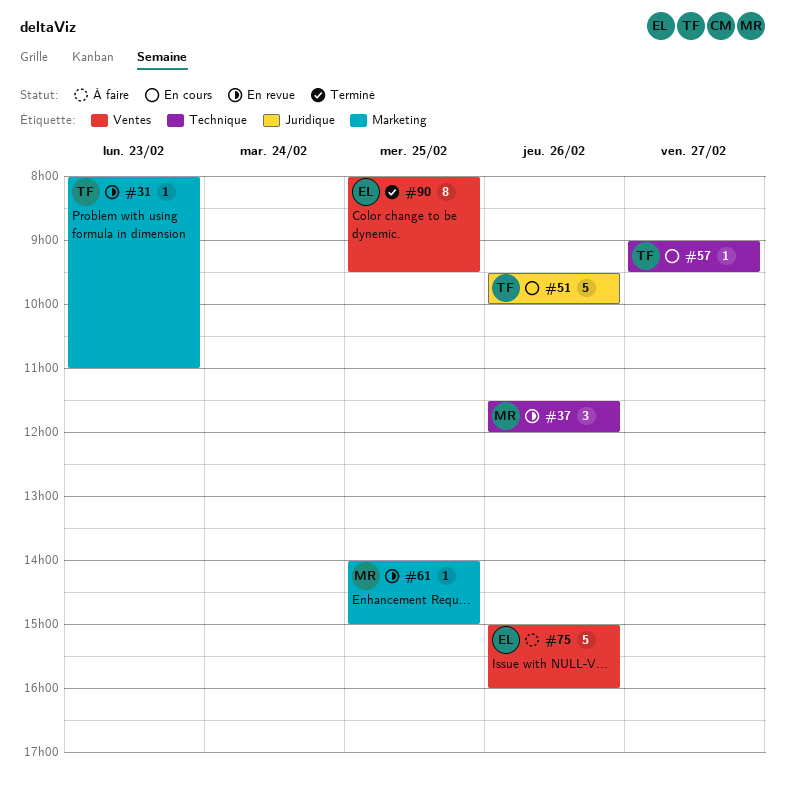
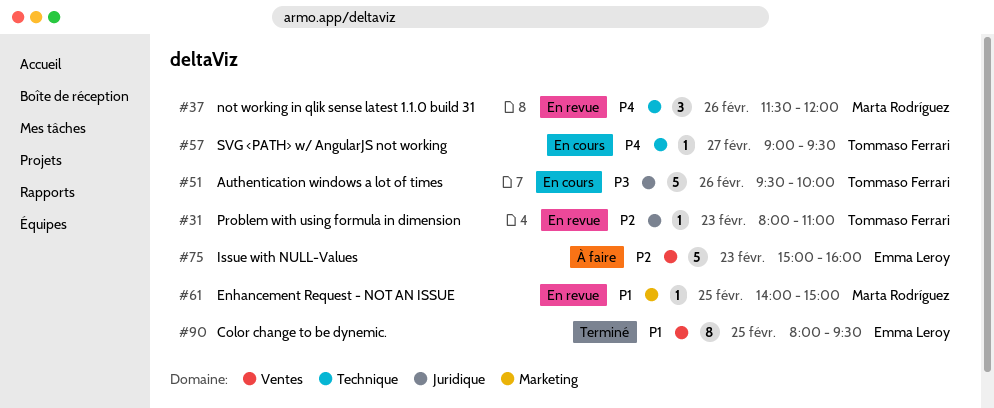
#31, label: Marketing -> Juridique
#75, day: Feb 26 -> Feb 23

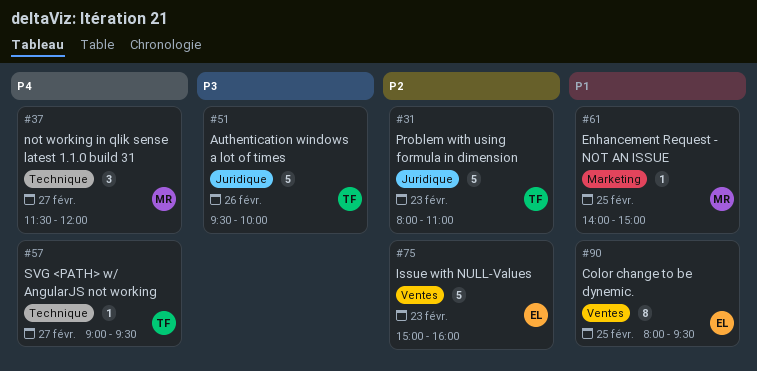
#31, estimate: 1 -> 5
#37, day: Feb 26 -> Feb 27

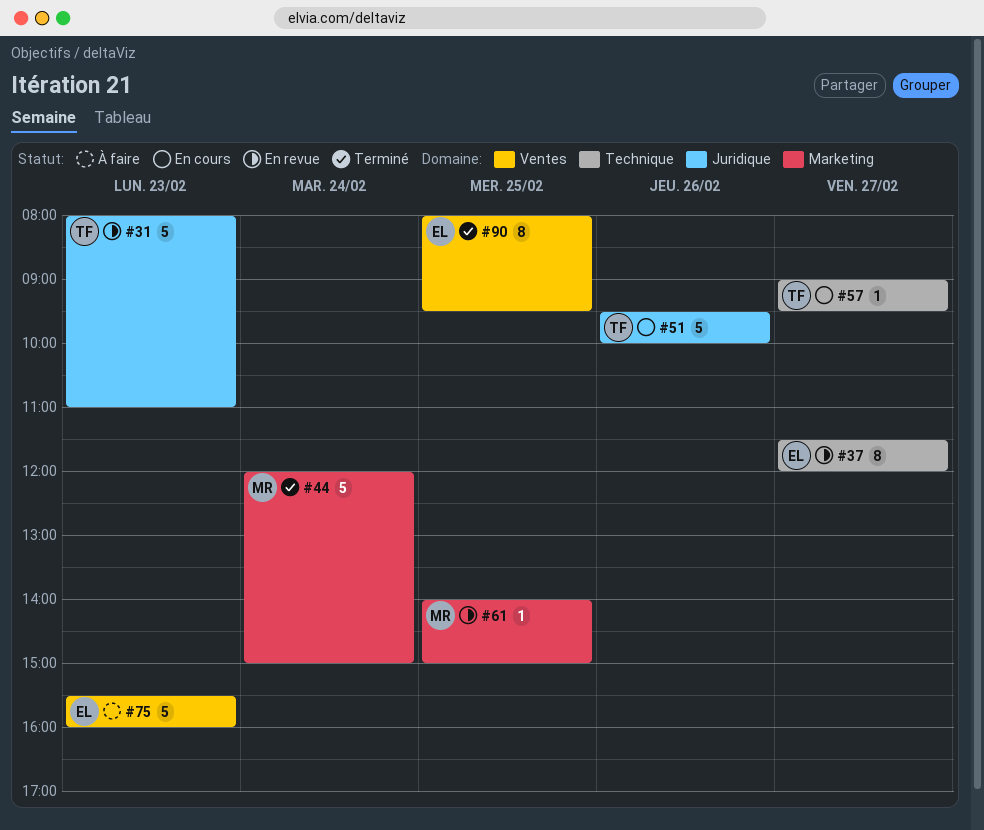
#37, owner: MR -> EL
#37, estimate: 3 -> 8
#44: none -> present
#75, begins: 15:00 -> 15:30

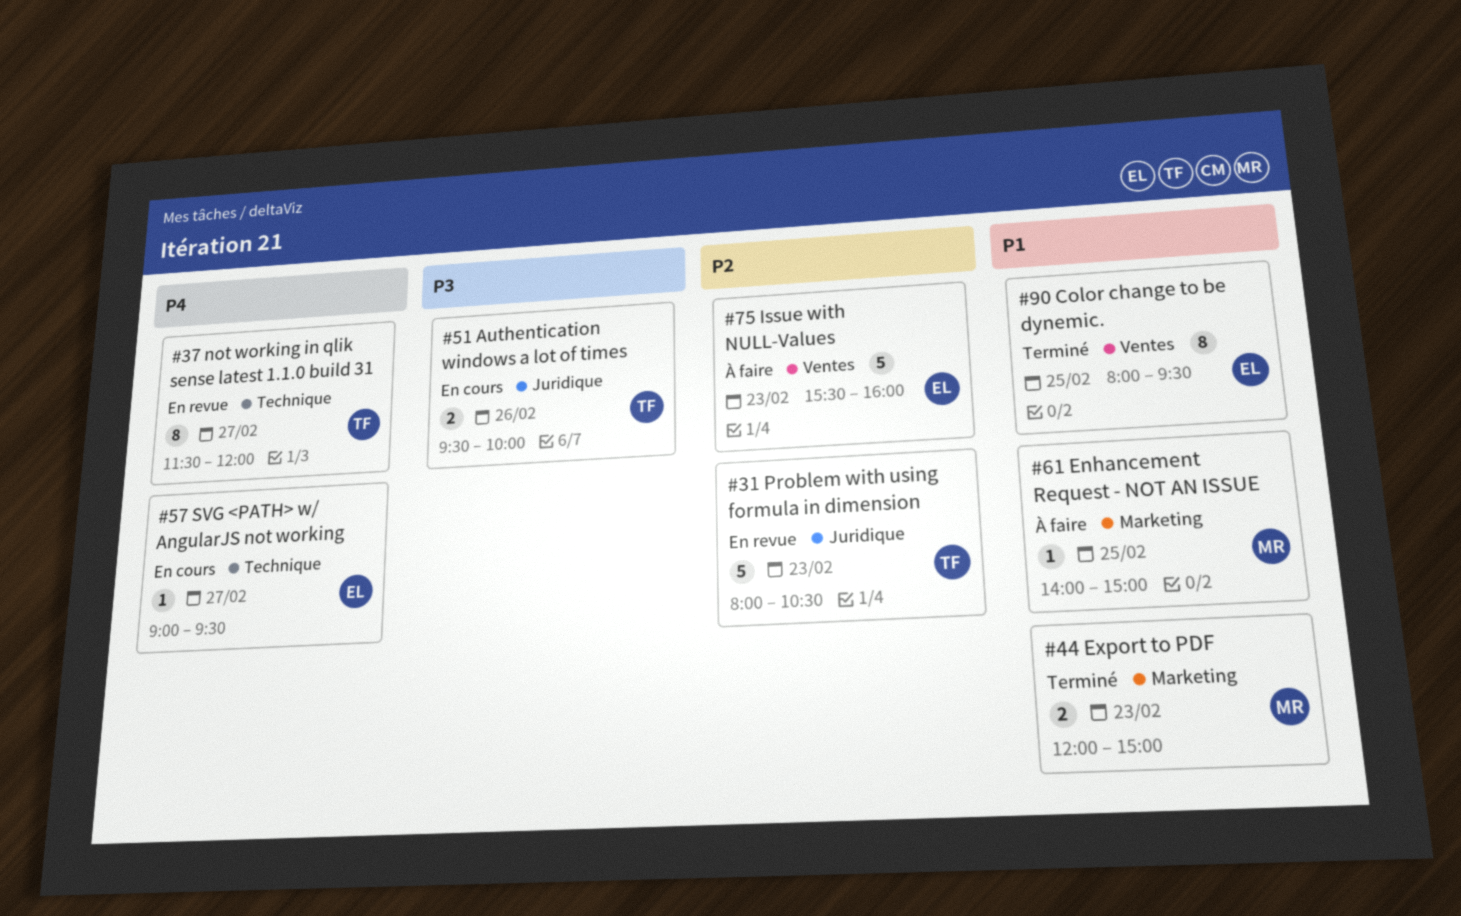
#31, ends: 11:00 -> 10:30
#37, owner: EL -> TF
#44, estimate: 5 -> 2
#44, day: Feb 24 -> Feb 23
#51, estimate: 5 -> 2
#57, owner: TF -> EL
#61, status: En revue -> À faire

